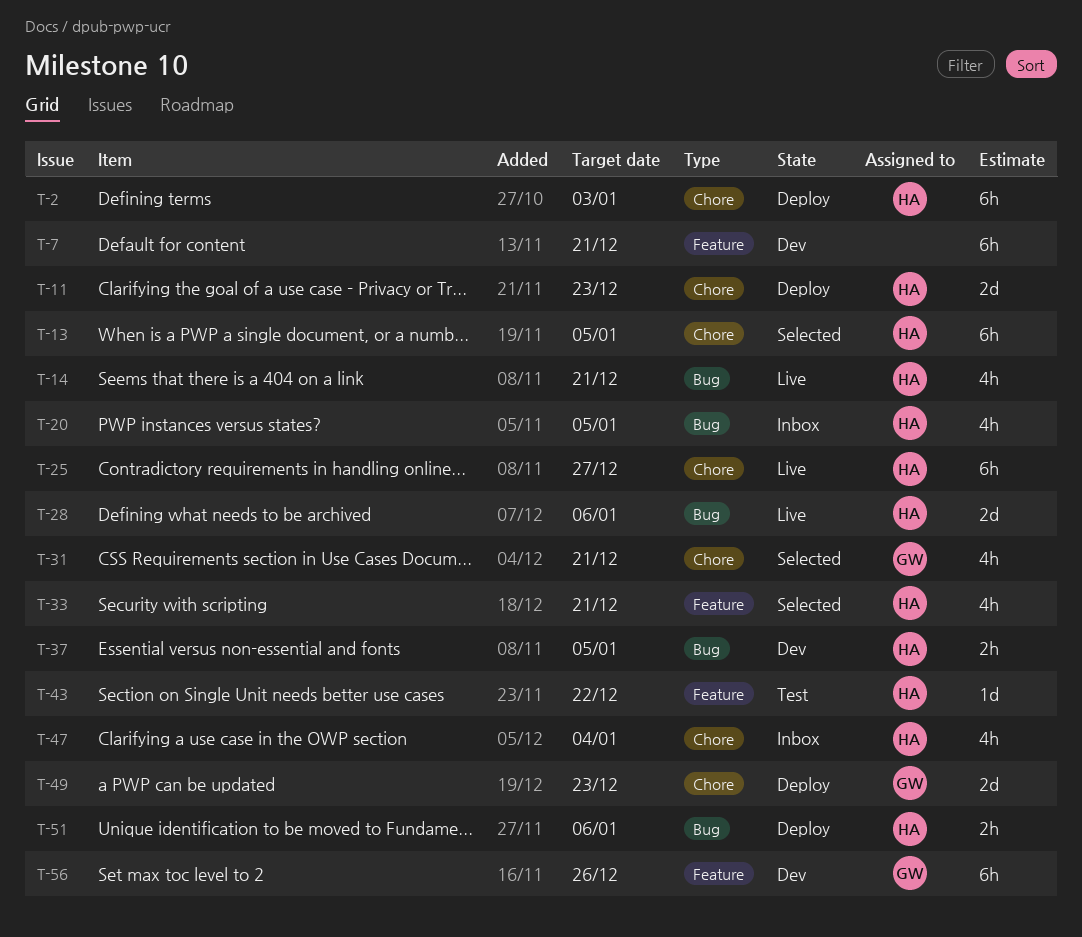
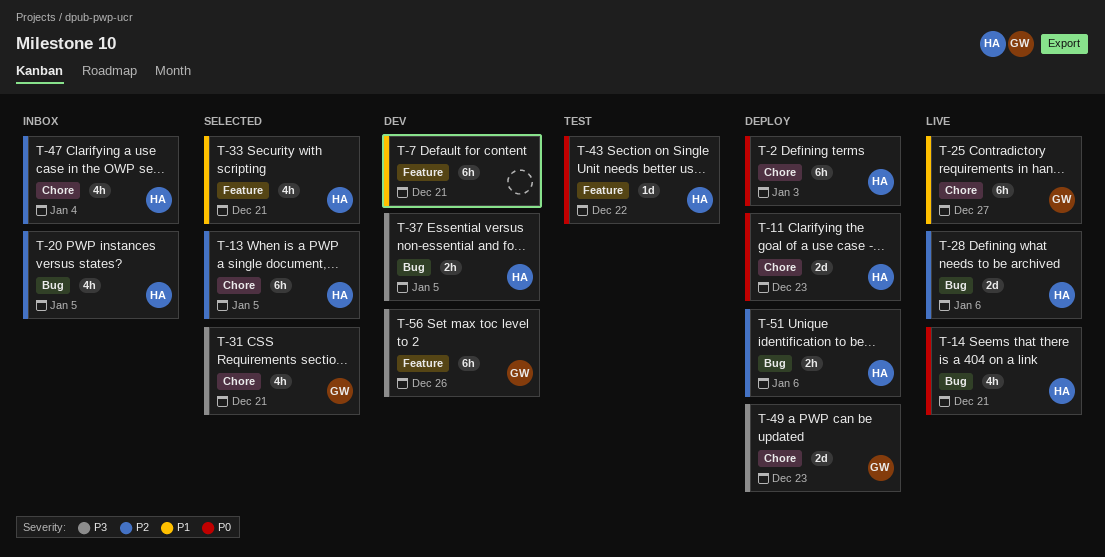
T-25, owner: HA -> GW

